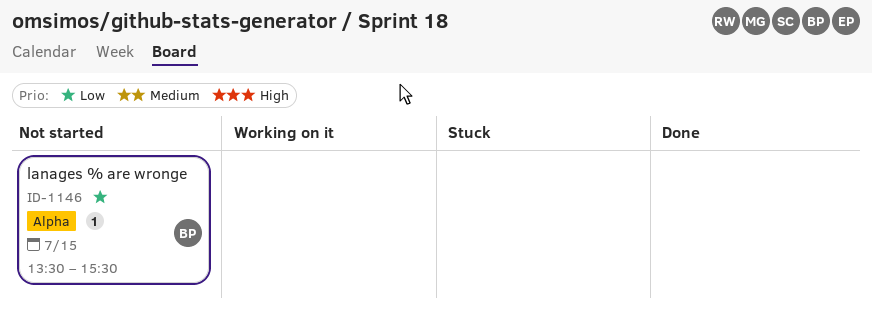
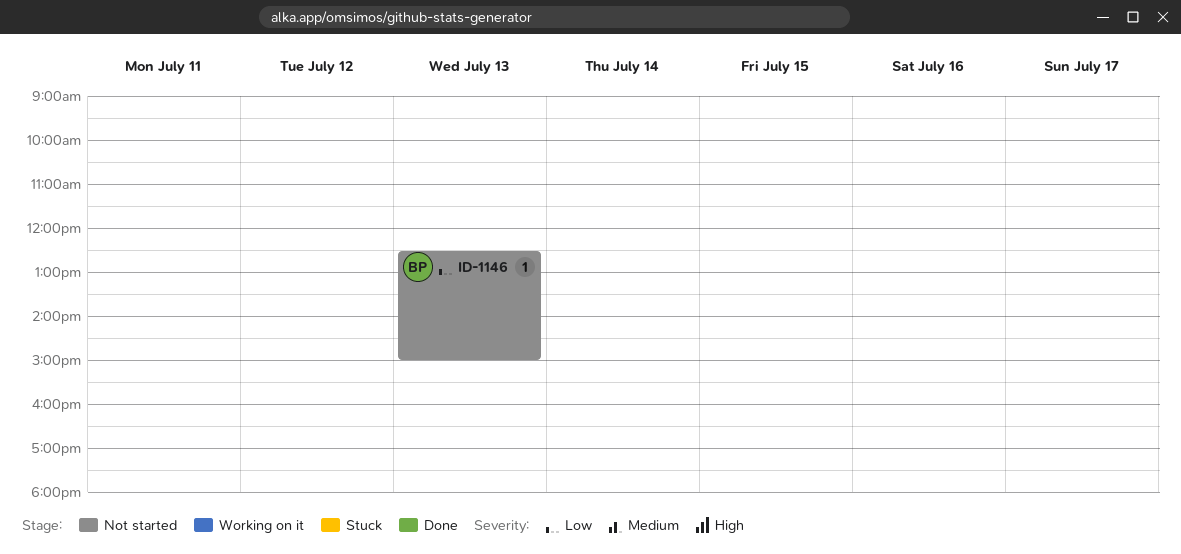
ID-1146, day: Jul 15 -> Jul 13
ID-1146, begins: 13:30 -> 12:30
ID-1146, ends: 15:30 -> 15:00

